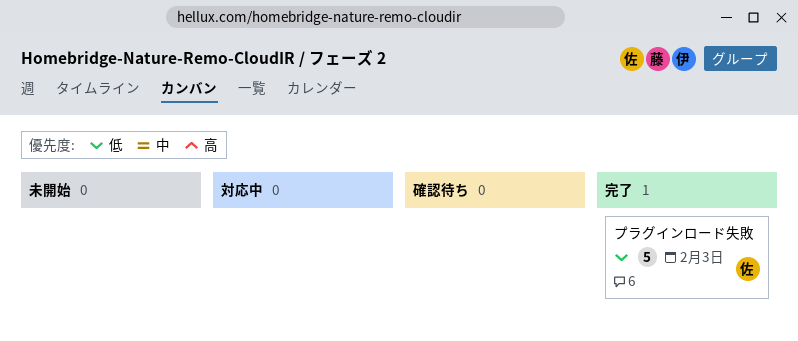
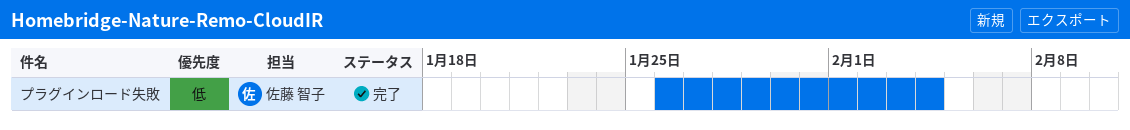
プラグインロード失敗, due: Feb 3 -> Feb 4

